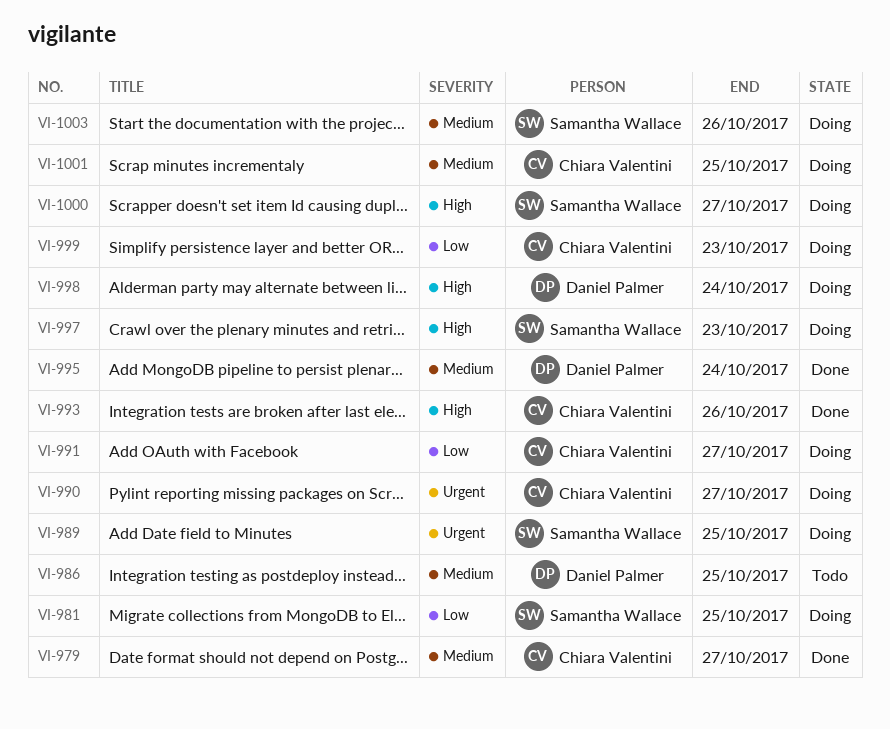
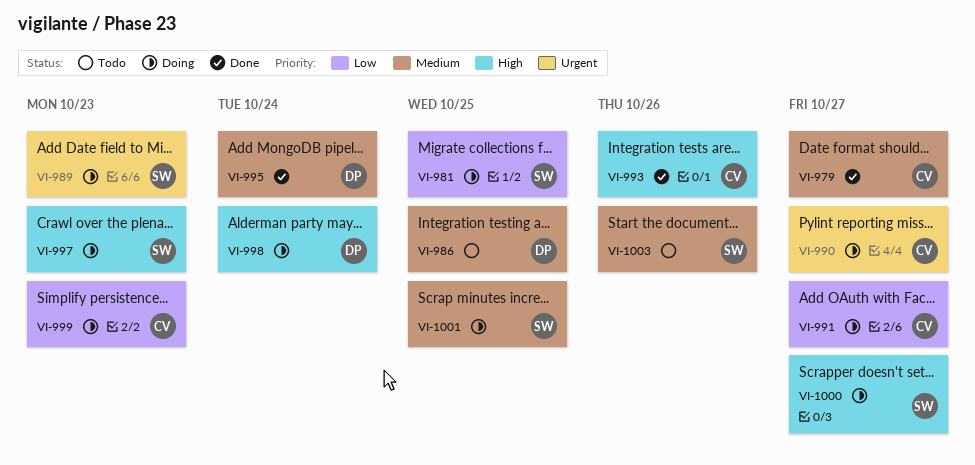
VI-989, due: Oct 25 -> Oct 23
VI-1001, owner: Chiara Valentini -> Samantha Wallace
VI-1003, status: Doing -> Todo

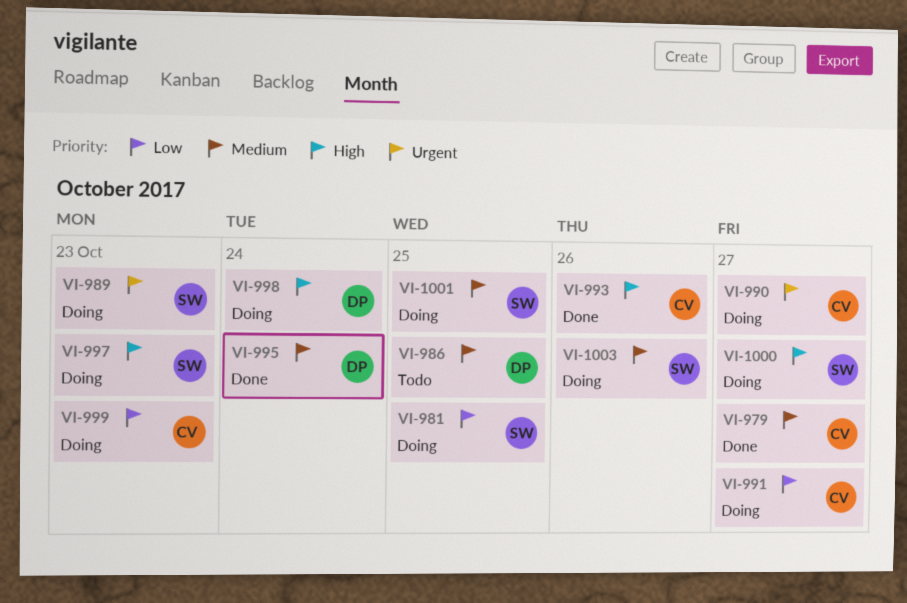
VI-1003, status: Todo -> Doing

